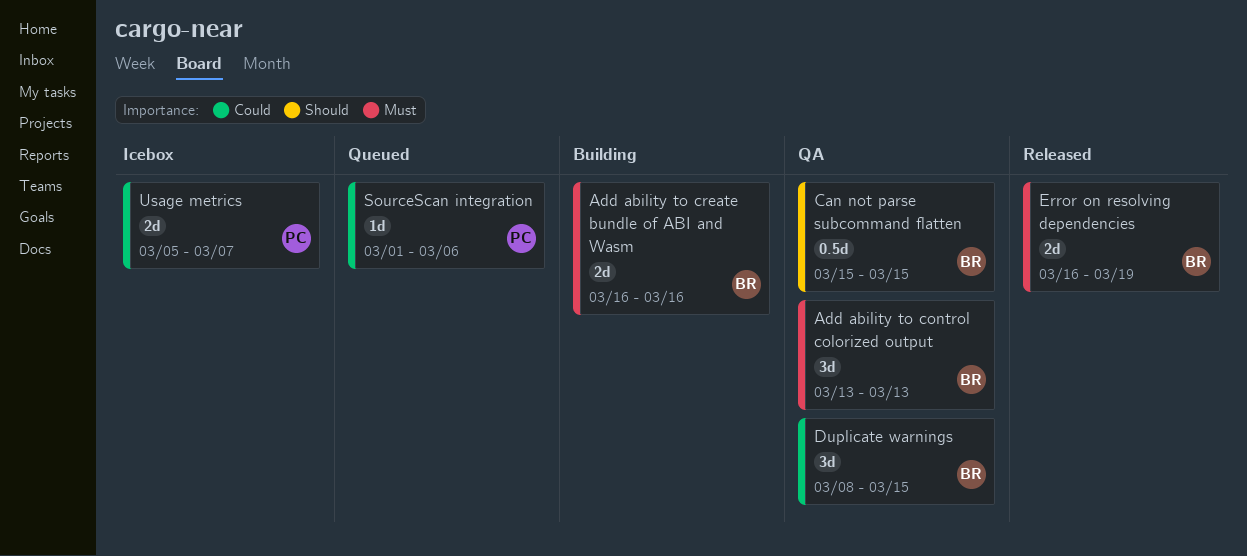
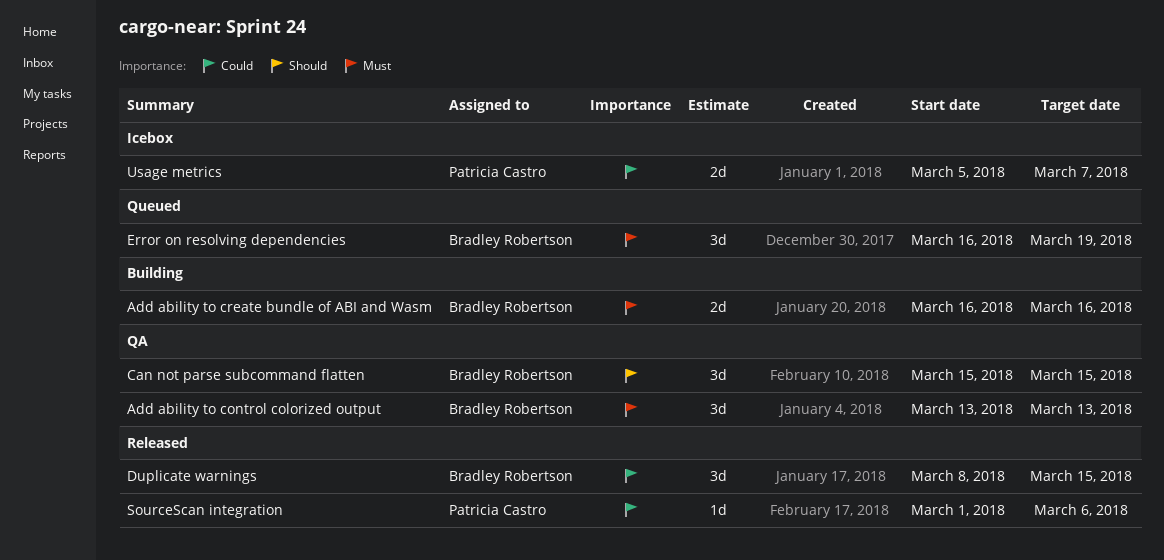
Can not parse subcommand flatten, estimate: 0.5d -> 3d
Duplicate warnings, status: QA -> Released
Error on resolving dependencies, status: Released -> Queued
Error on resolving dependencies, estimate: 2d -> 3d
SourceScan integration, status: Queued -> Released

